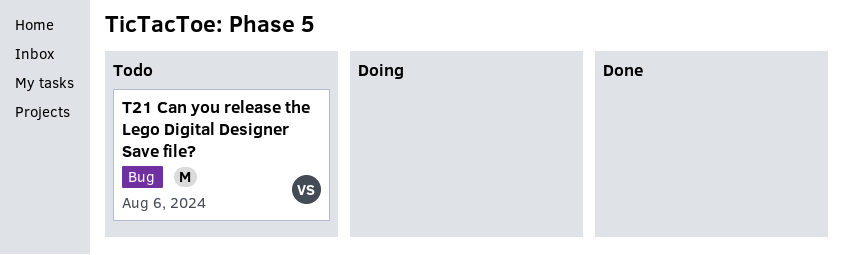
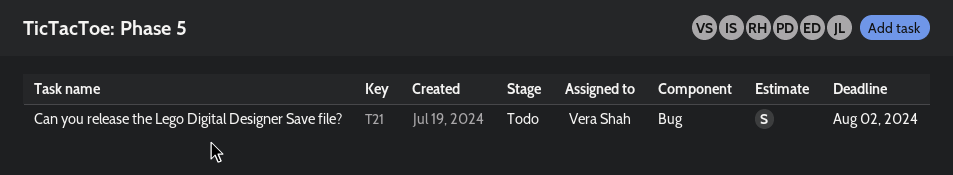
T21, estimate: M -> S
T21, due: Aug 6 -> Aug 2

